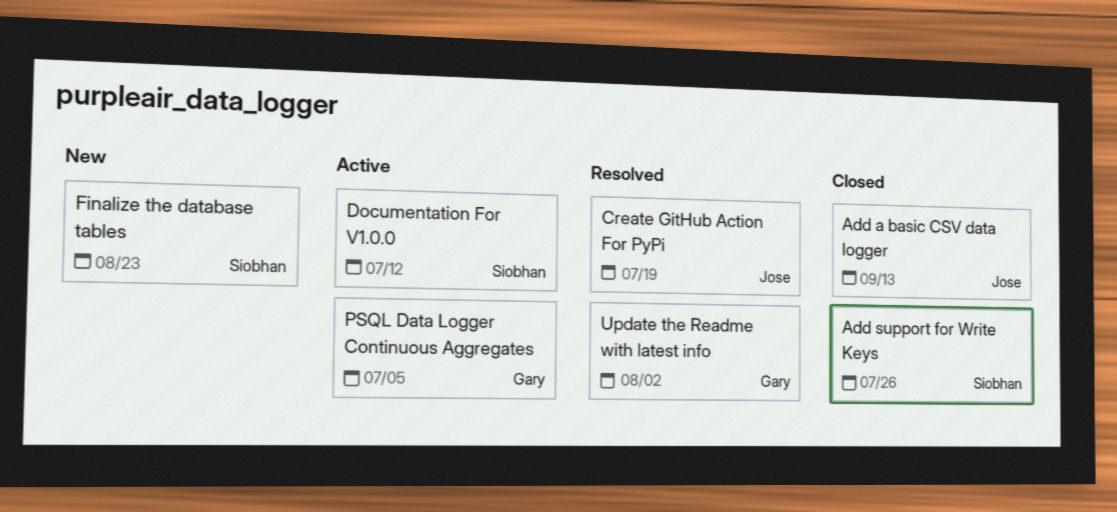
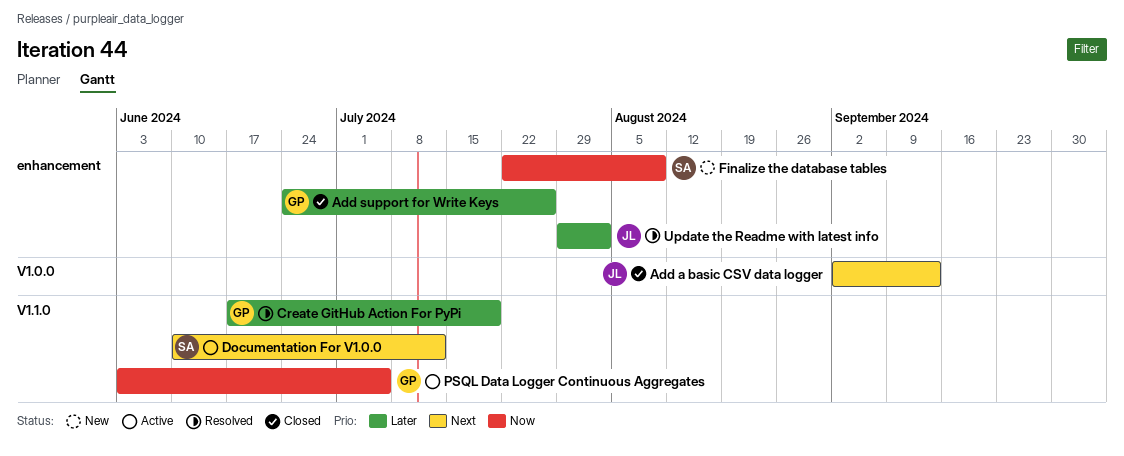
Add support for Write Keys, owner: Siobhan -> Gary
Create GitHub Action For PyPi, owner: Jose -> Gary
Finalize the database tables, due: Aug 23 -> Aug 9
Update the Readme with latest info, owner: Gary -> Jose

